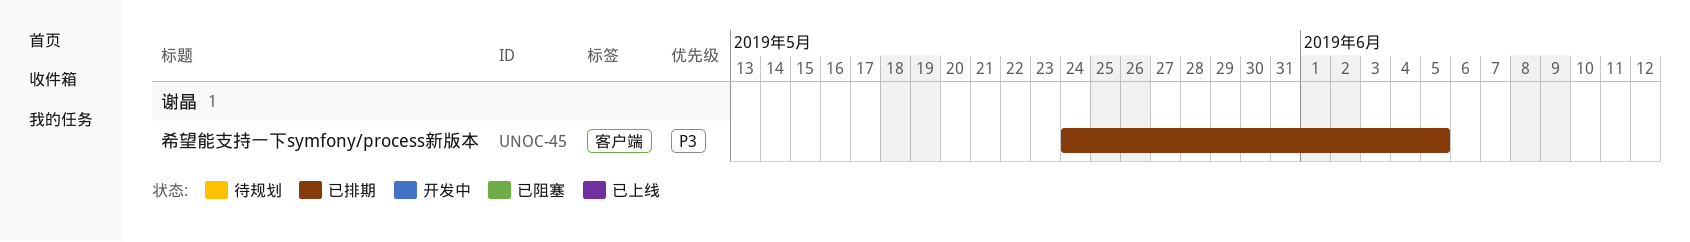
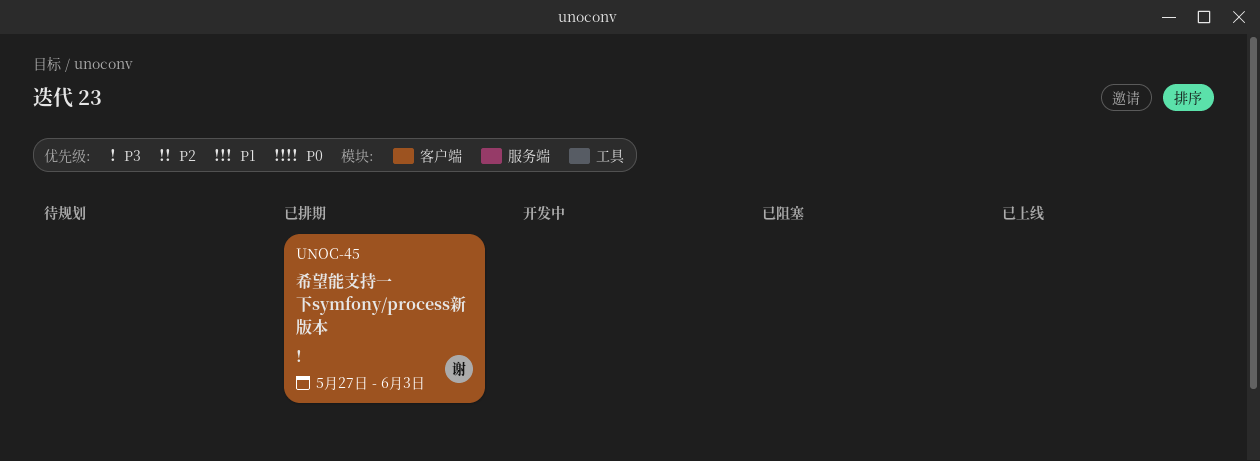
UNOC-45, start: May 24 -> May 27
UNOC-45, due: Jun 5 -> Jun 3

